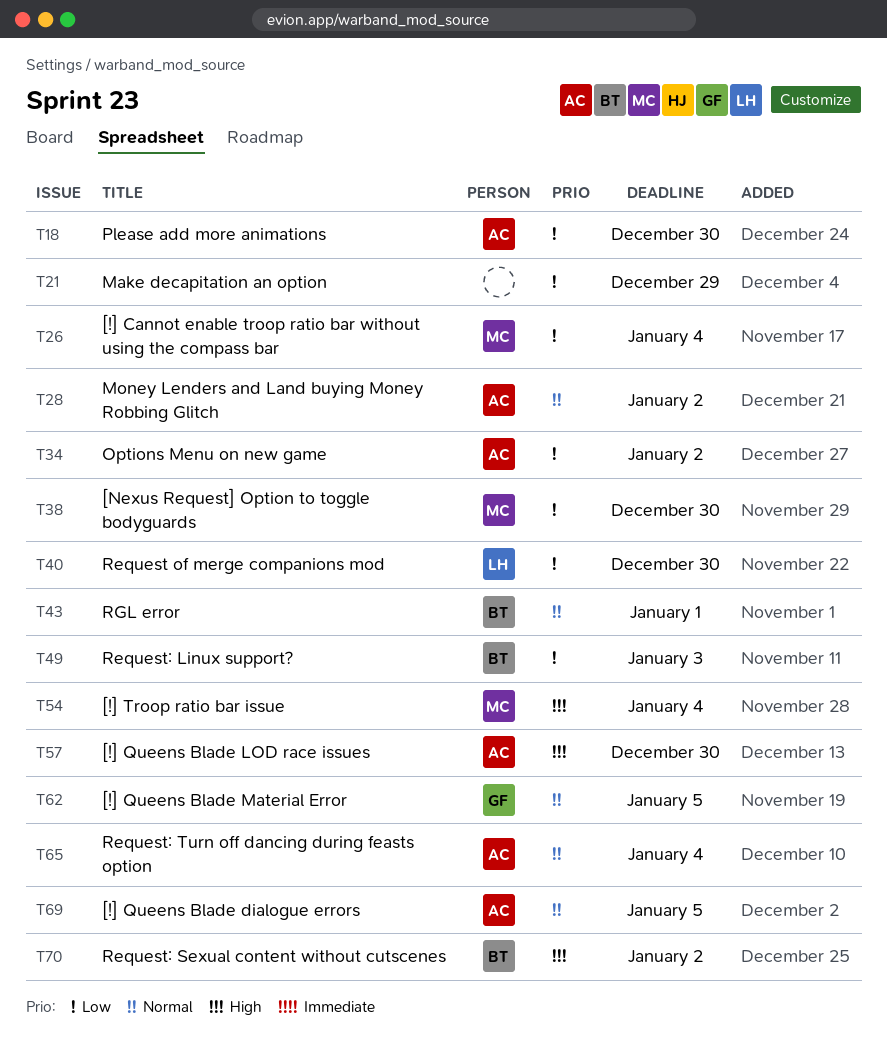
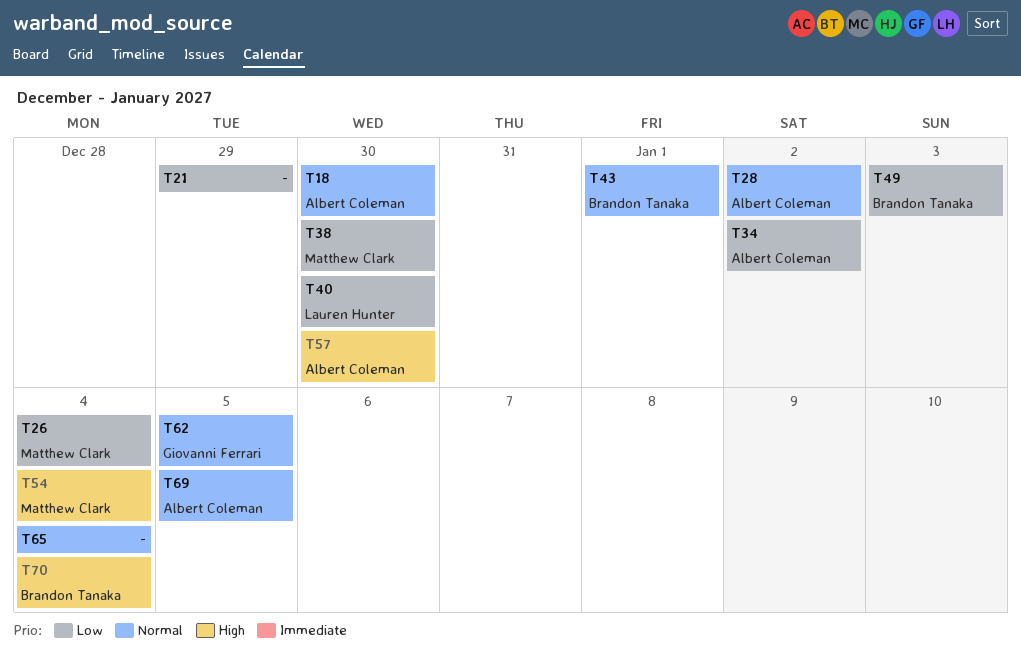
T18, priority: Low -> Normal
T65, owner: Albert Coleman -> none
T70, due: Jan 2 -> Jan 4

